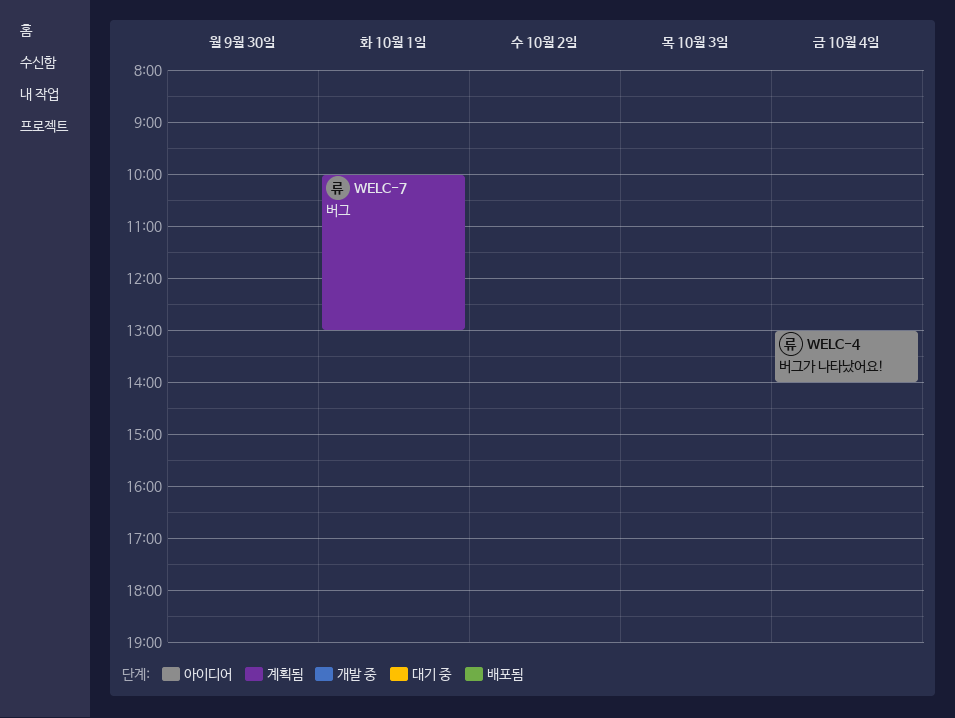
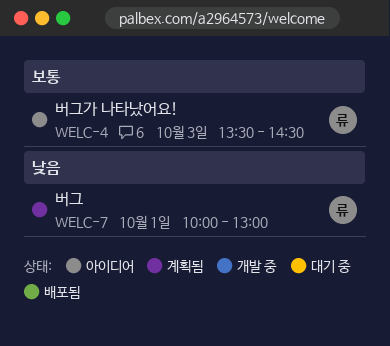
WELC-4, day: Oct 4 -> Oct 3
WELC-4, begins: 13:00 -> 13:30
WELC-4, ends: 14:00 -> 14:30

